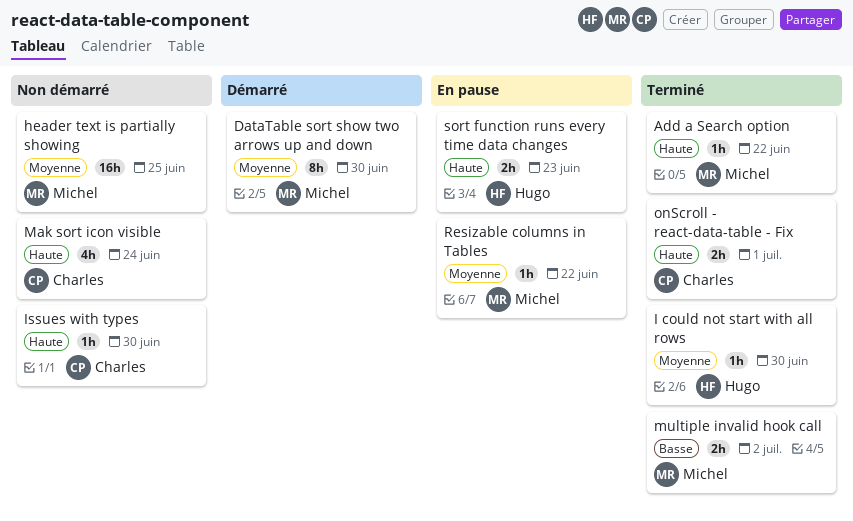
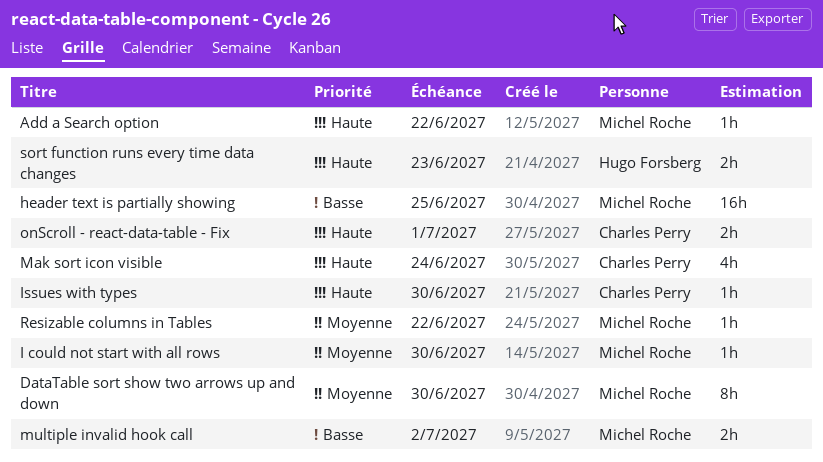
header text is partially showing, priority: Moyenne -> Basse
I could not start with all rows, owner: Hugo Forsberg -> Michel Roche

